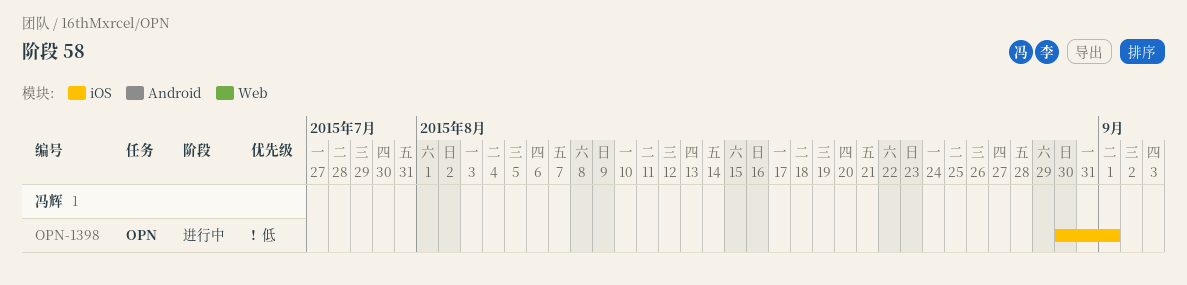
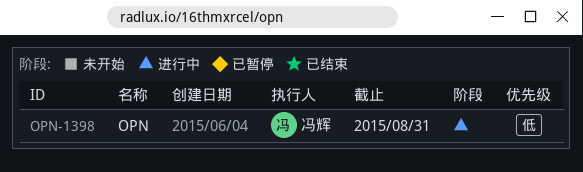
OPN-1398, due: Sep 1 -> Aug 31

